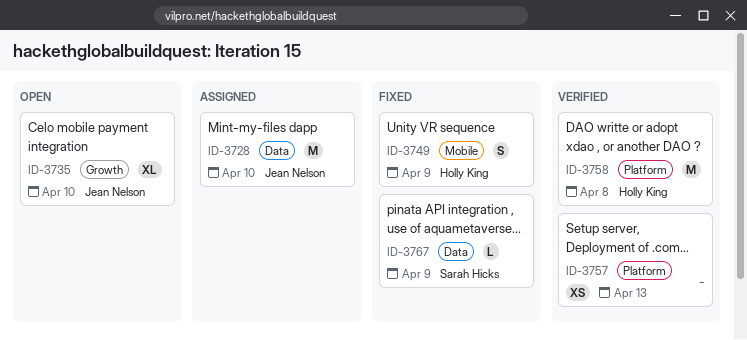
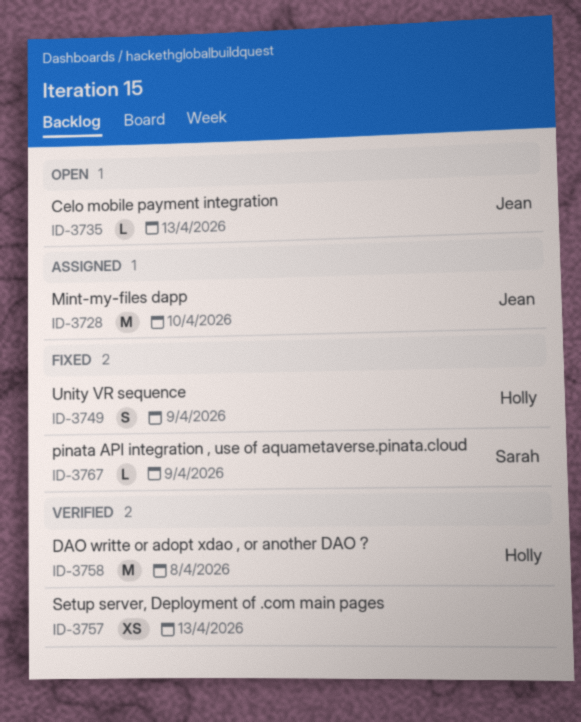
ID-3735, estimate: XL -> L
ID-3735, due: Apr 10 -> Apr 13

